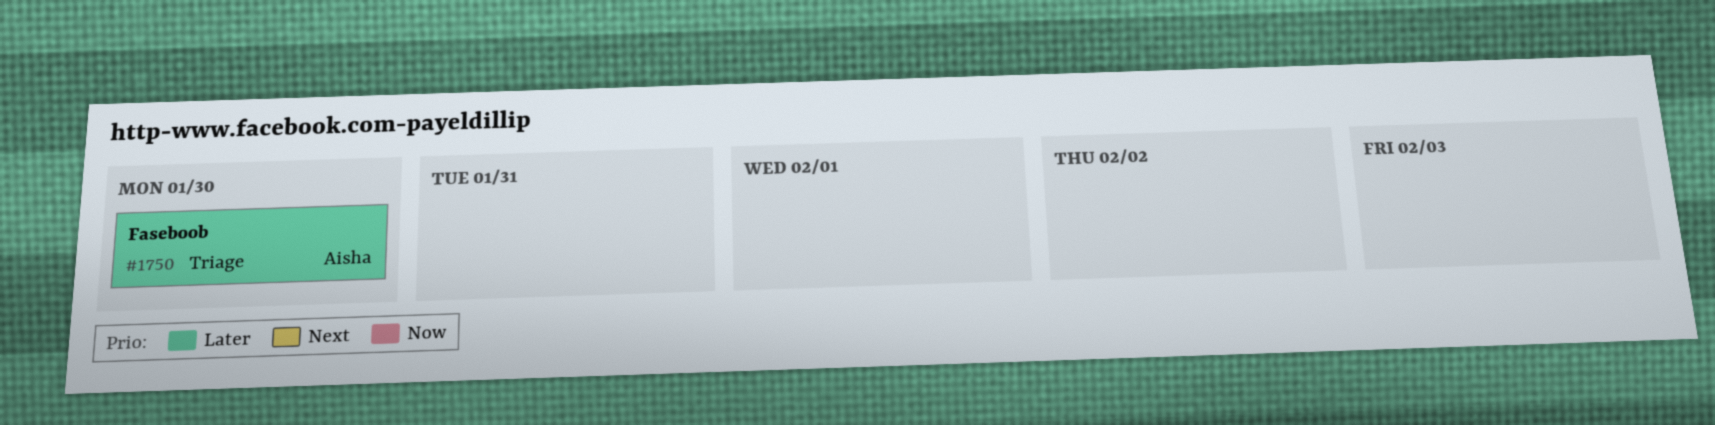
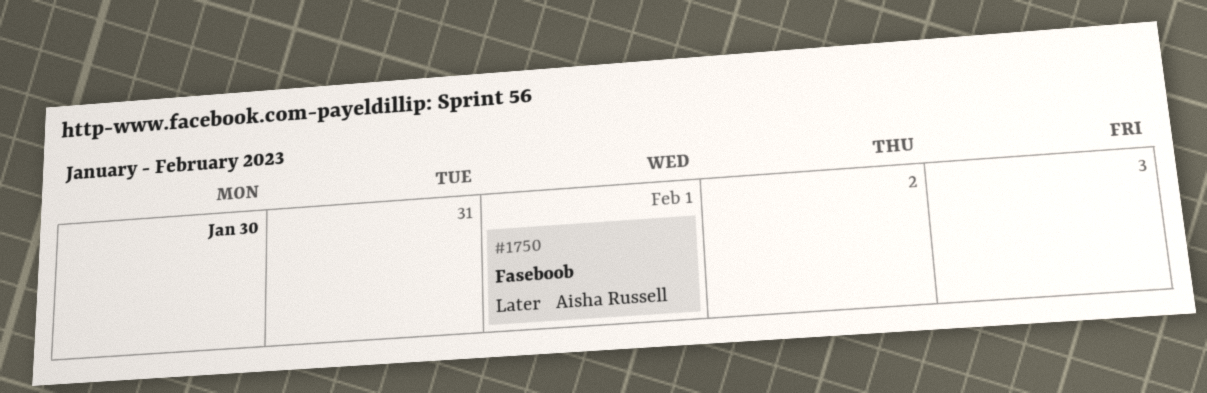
#1750, due: Jan 30 -> Feb 1

